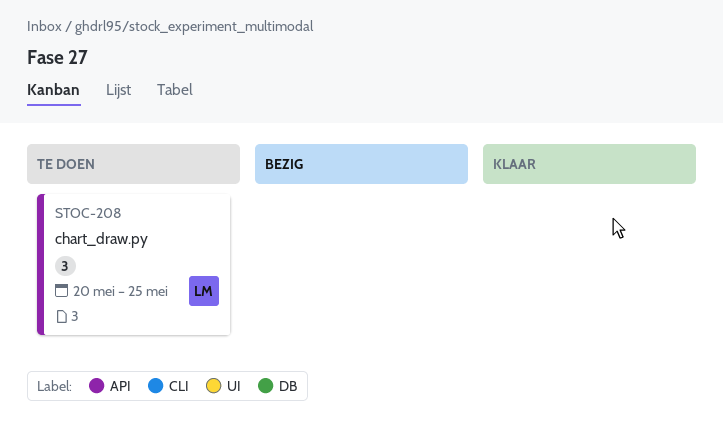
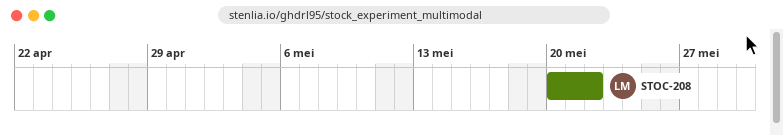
STOC-208, due: May 25 -> May 22

